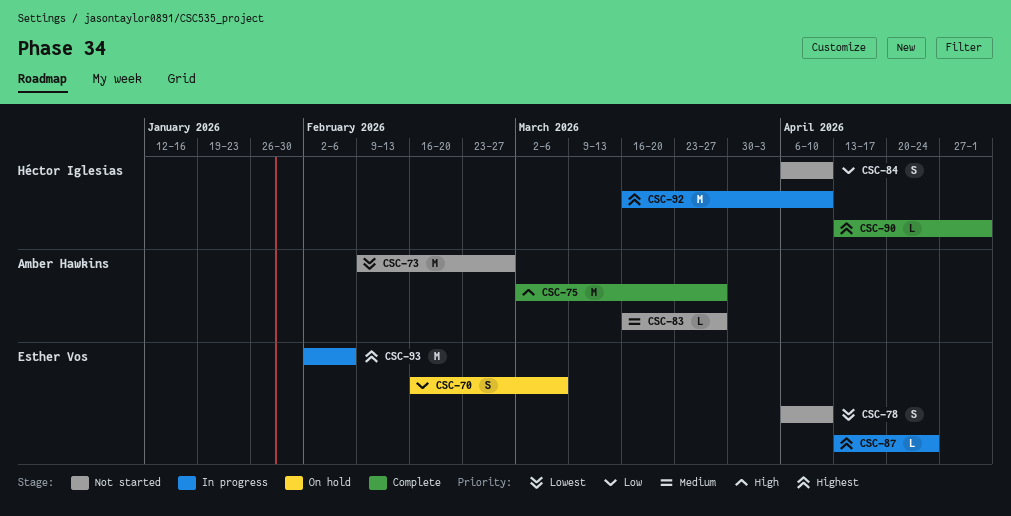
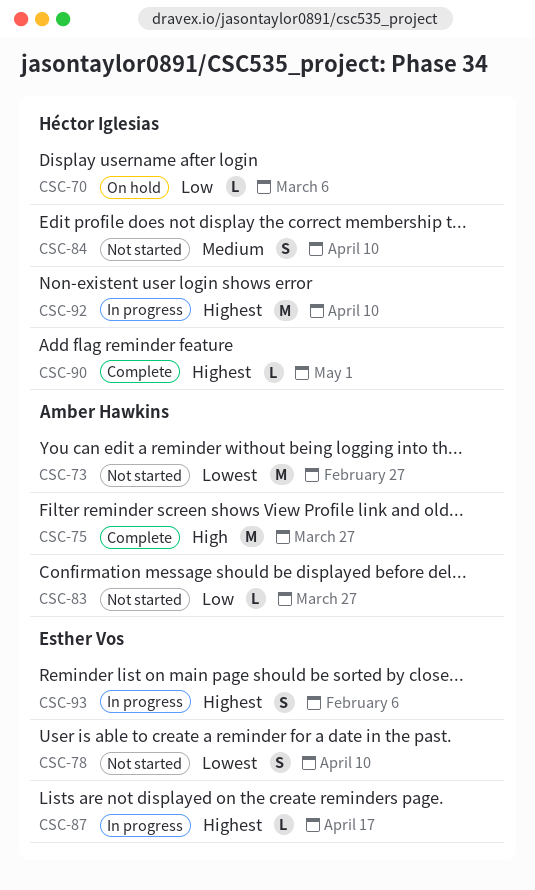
CSC-70, owner: Esther Vos -> Héctor Iglesias
CSC-70, estimate: S -> L
CSC-83, priority: Medium -> Low
CSC-84, priority: Low -> Medium
CSC-87, due: Apr 24 -> Apr 17
CSC-93, estimate: M -> S

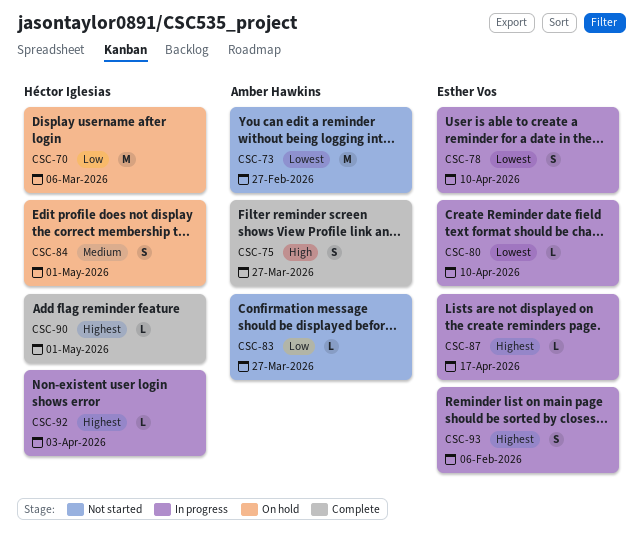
CSC-70, estimate: L -> M
CSC-75, estimate: M -> S
CSC-78, status: Not started -> In progress
CSC-80: none -> present
CSC-84, status: Not started -> On hold
CSC-84, due: Apr 10 -> May 1
CSC-92, estimate: M -> L
CSC-92, due: Apr 10 -> Apr 3

